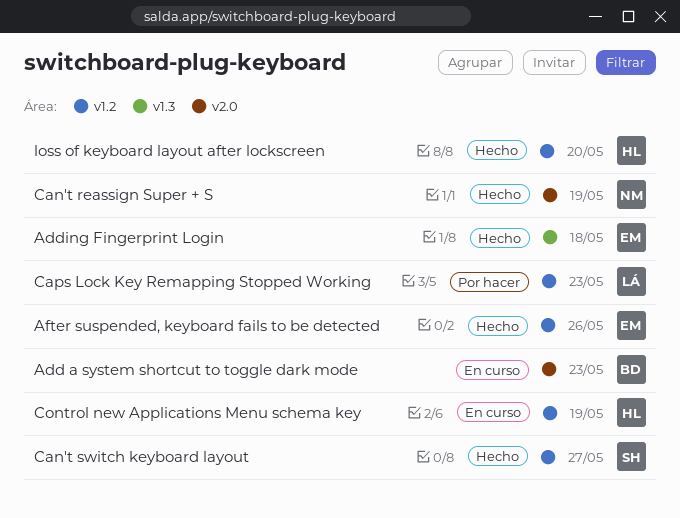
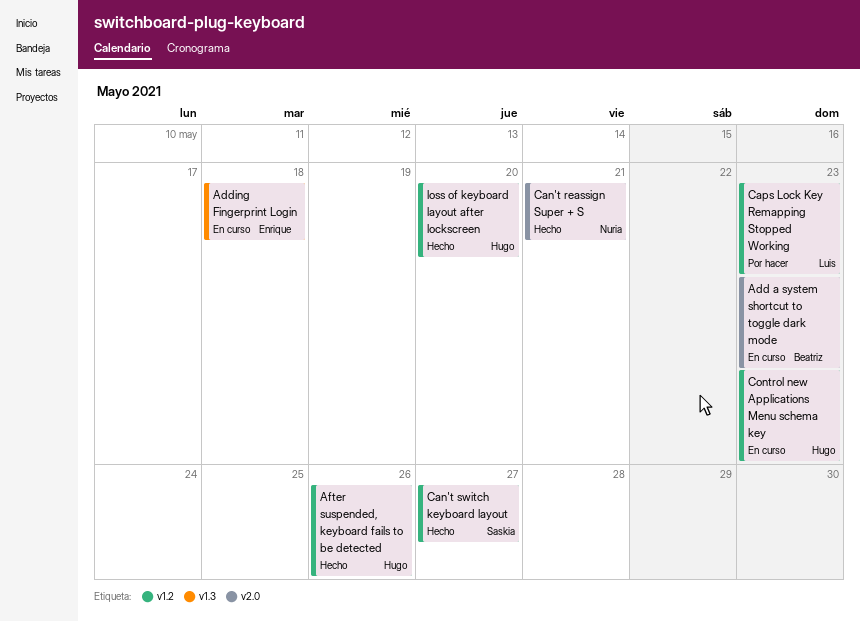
Adding Fingerprint Login, status: Hecho -> En curso
After suspended, keyboard fails to be detected, owner: Enrique -> Hugo
Can't reassign Super + S, due: May 19 -> May 21
Control new Applications Menu schema key, due: May 19 -> May 23

